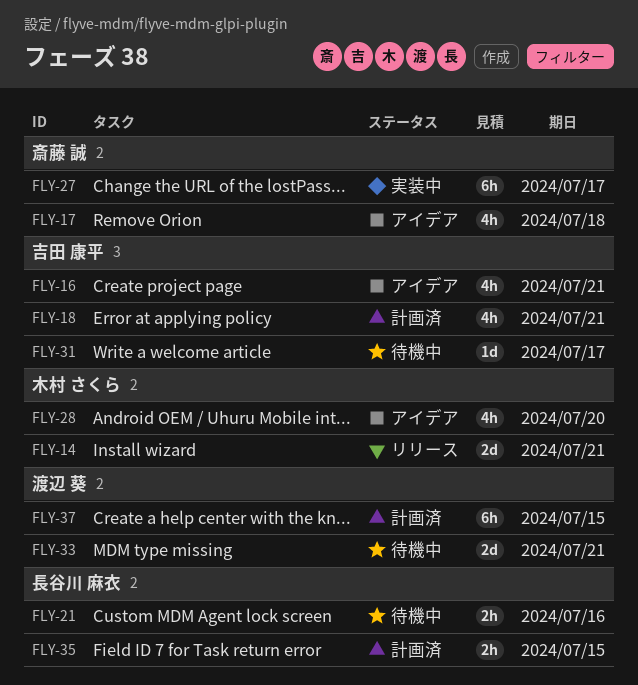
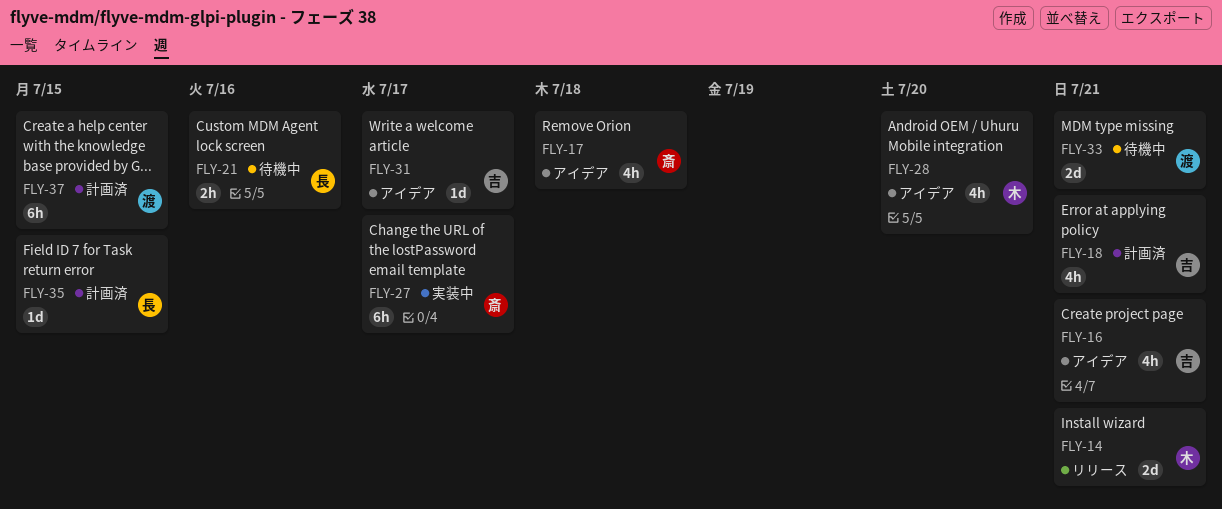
FLY-31, status: 待機中 -> アイデア
FLY-35, estimate: 2h -> 1d

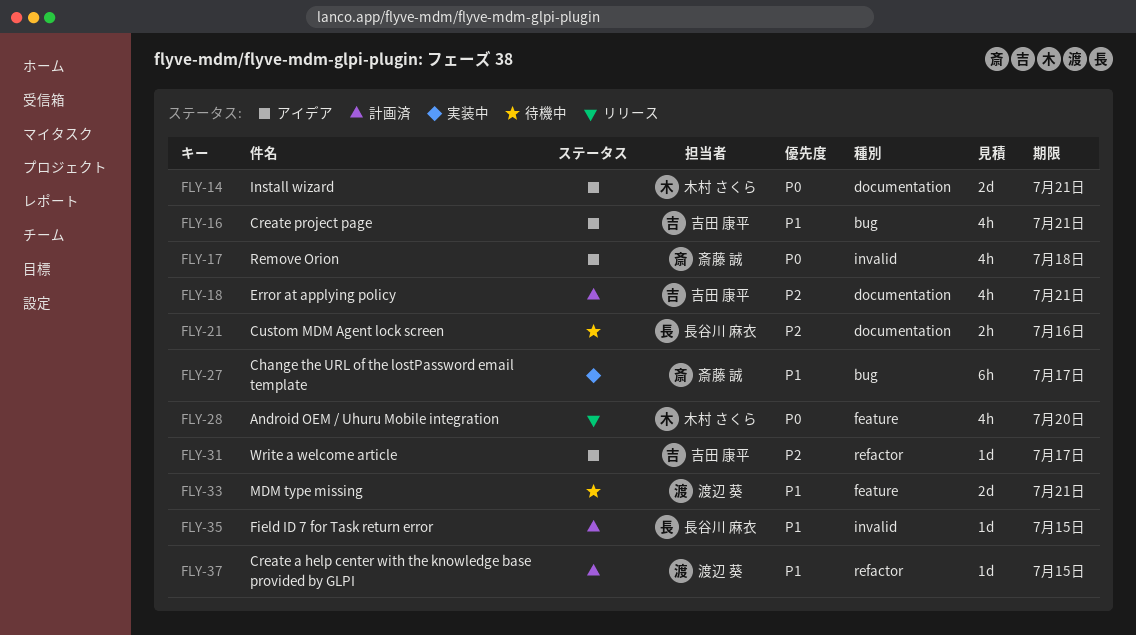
FLY-14, status: リリース -> アイデア
FLY-28, status: アイデア -> リリース
FLY-37, estimate: 6h -> 1d

